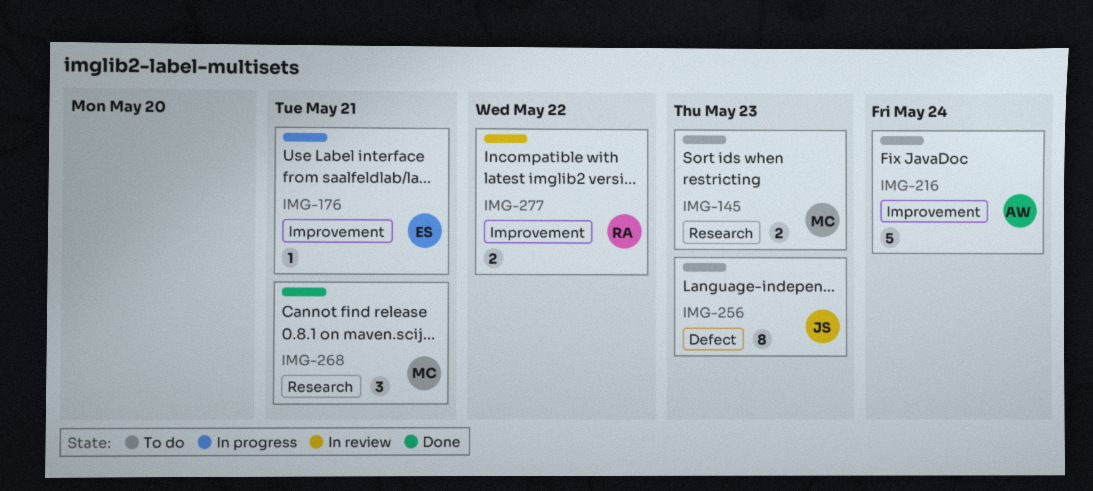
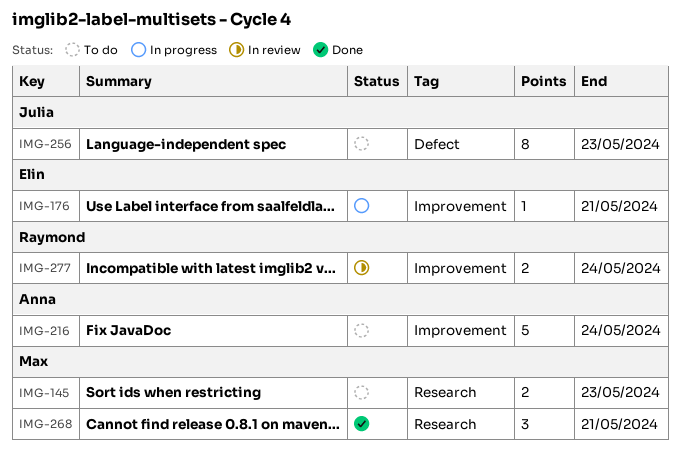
IMG-277, due: May 22 -> May 24

